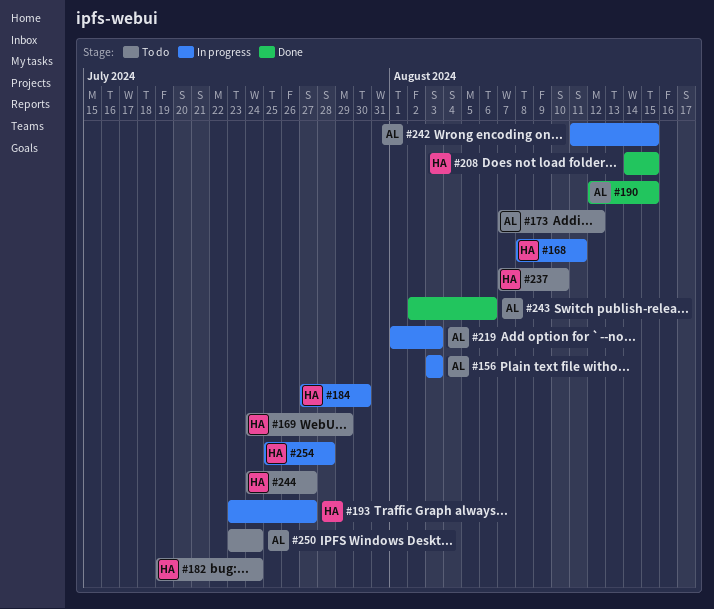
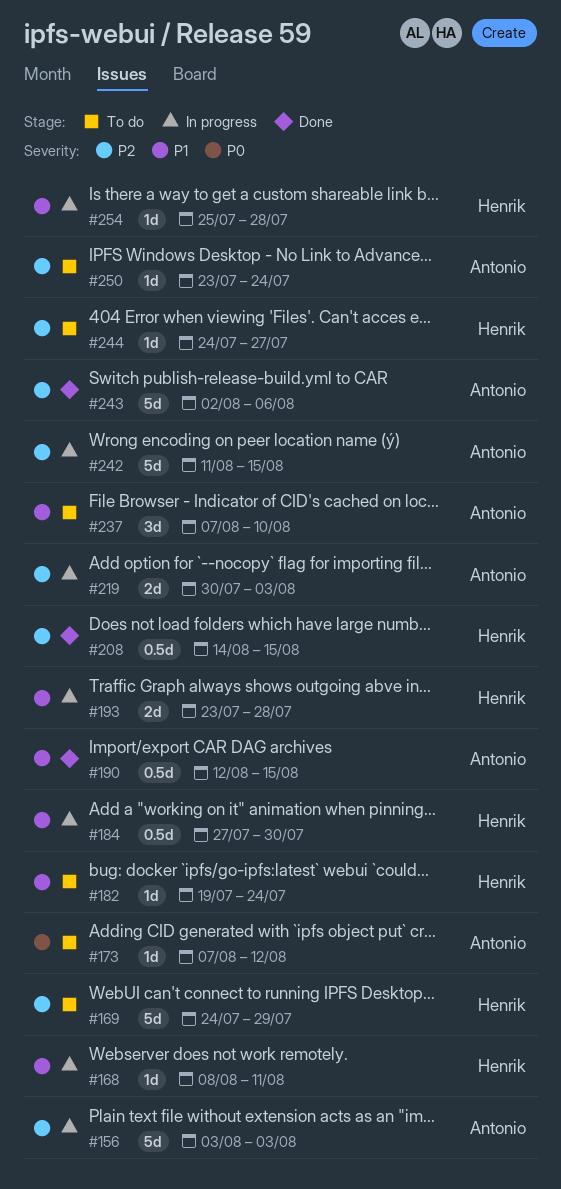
#193, due: Jul 27 -> Jul 28
#219, start: Aug 1 -> Jul 30
#237, owner: Henrik -> Antonio

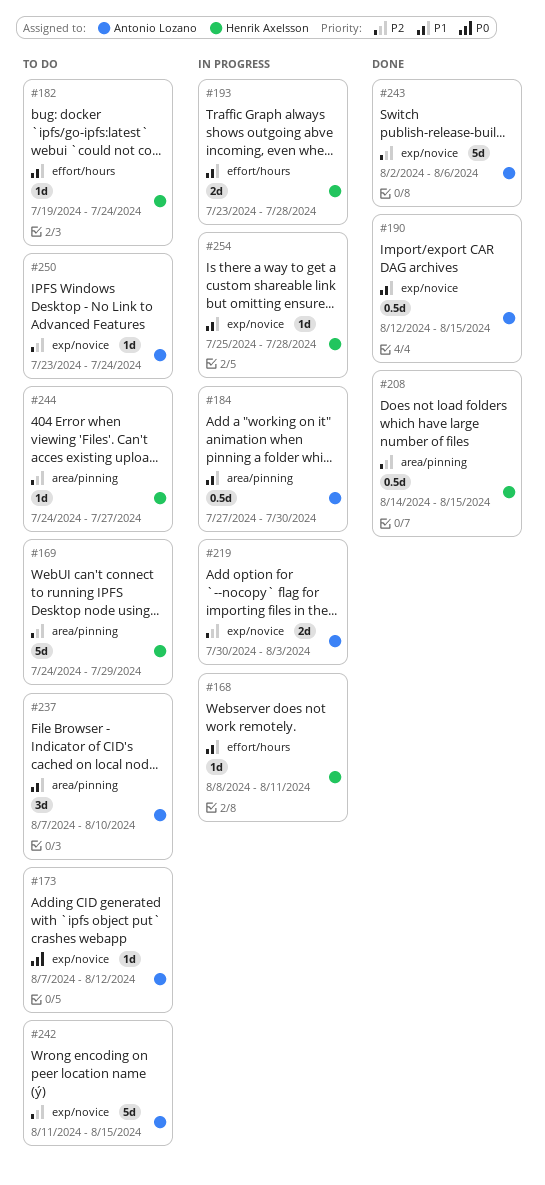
#156: present -> none
#184, owner: Henrik Axelsson -> Antonio Lozano
#242, status: In progress -> To do

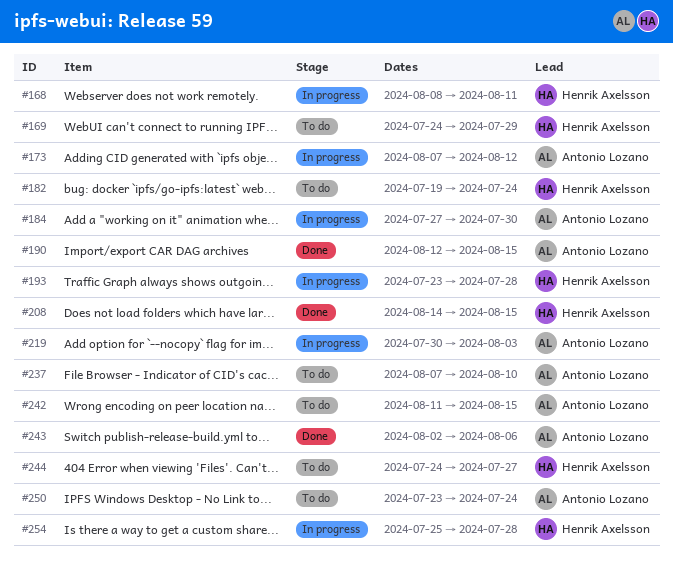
#173, status: To do -> In progress

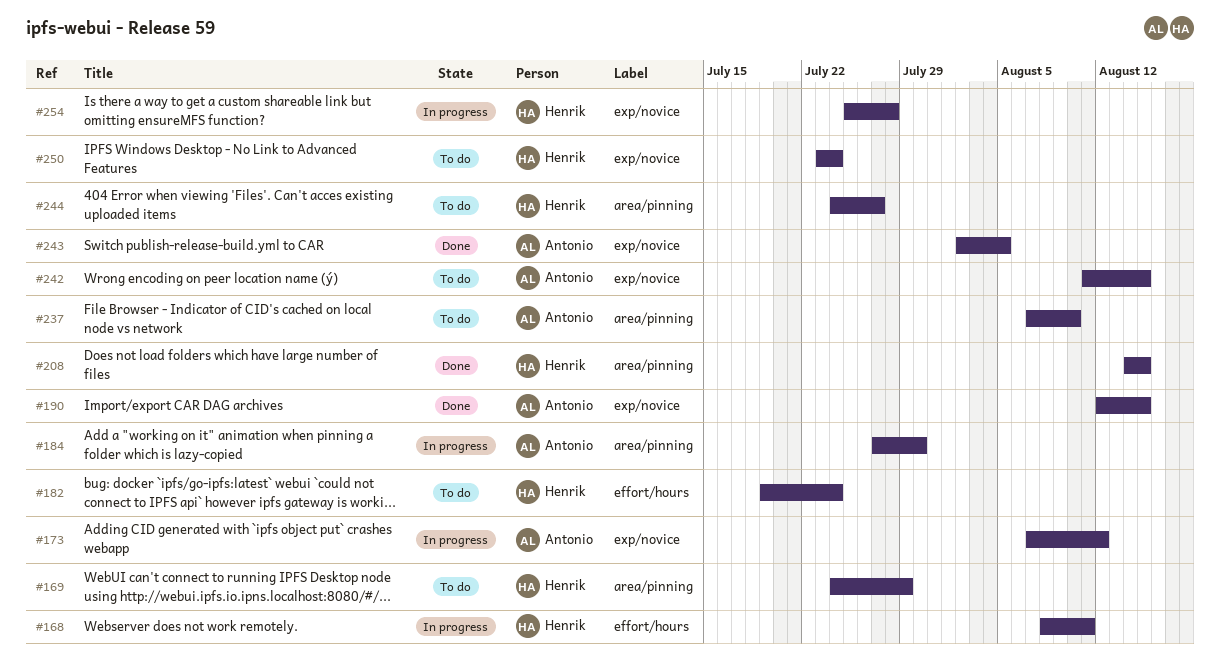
#193: present -> none
#219: present -> none
#243, due: Aug 6 -> Aug 5
#250, owner: Antonio Lozano -> Henrik Axelsson

